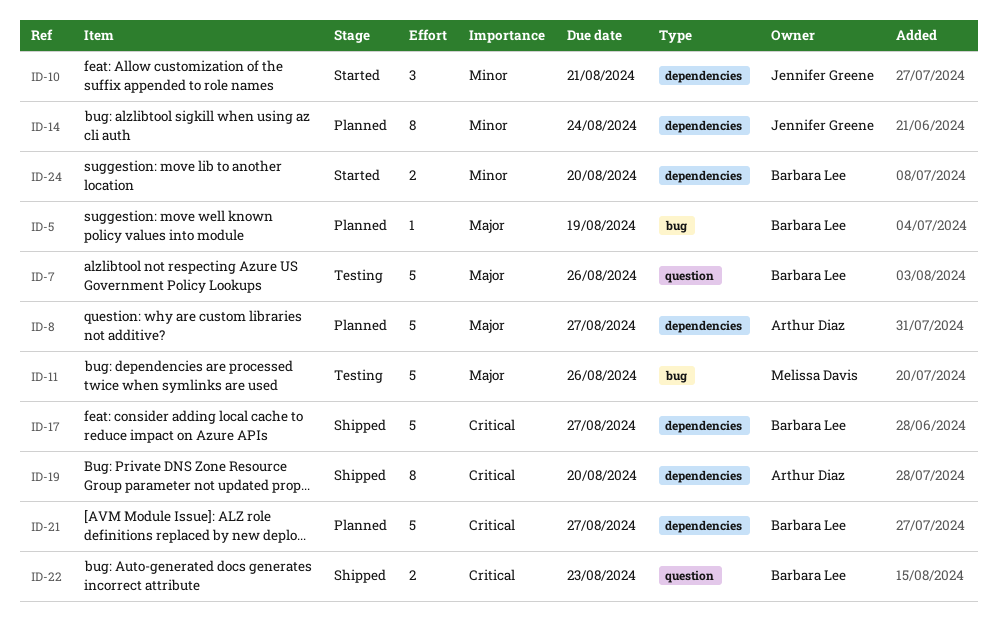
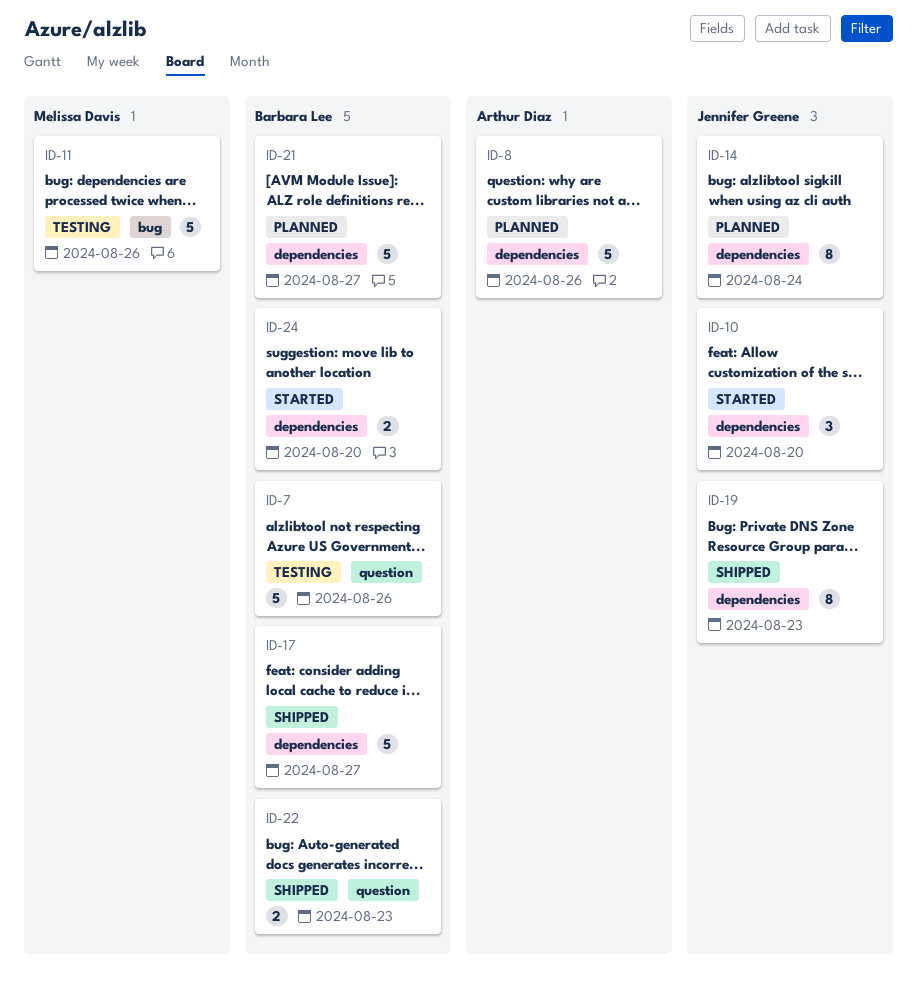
ID-5: present -> none
ID-8, due: Aug 27 -> Aug 26
ID-10, due: Aug 21 -> Aug 20
ID-19, owner: Arthur Diaz -> Jennifer Greene
ID-19, due: Aug 20 -> Aug 23

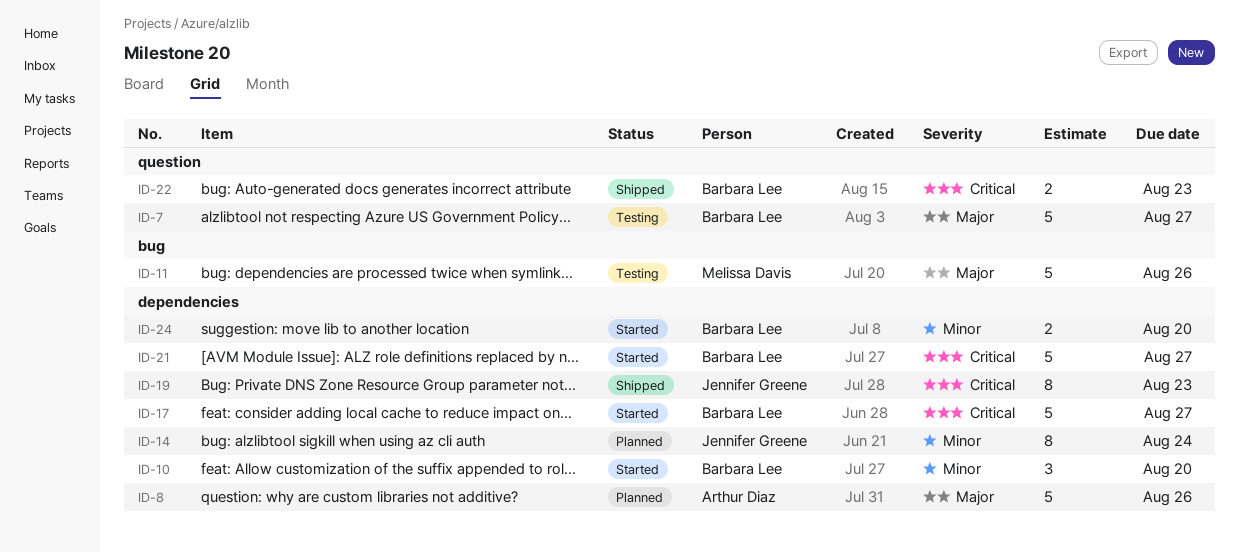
ID-7, due: Aug 26 -> Aug 27
ID-10, owner: Jennifer Greene -> Barbara Lee
ID-17, status: Shipped -> Started
ID-21, status: Planned -> Started

